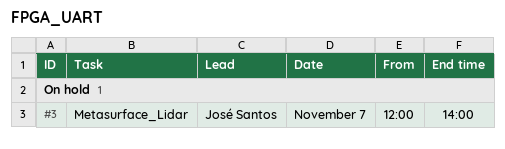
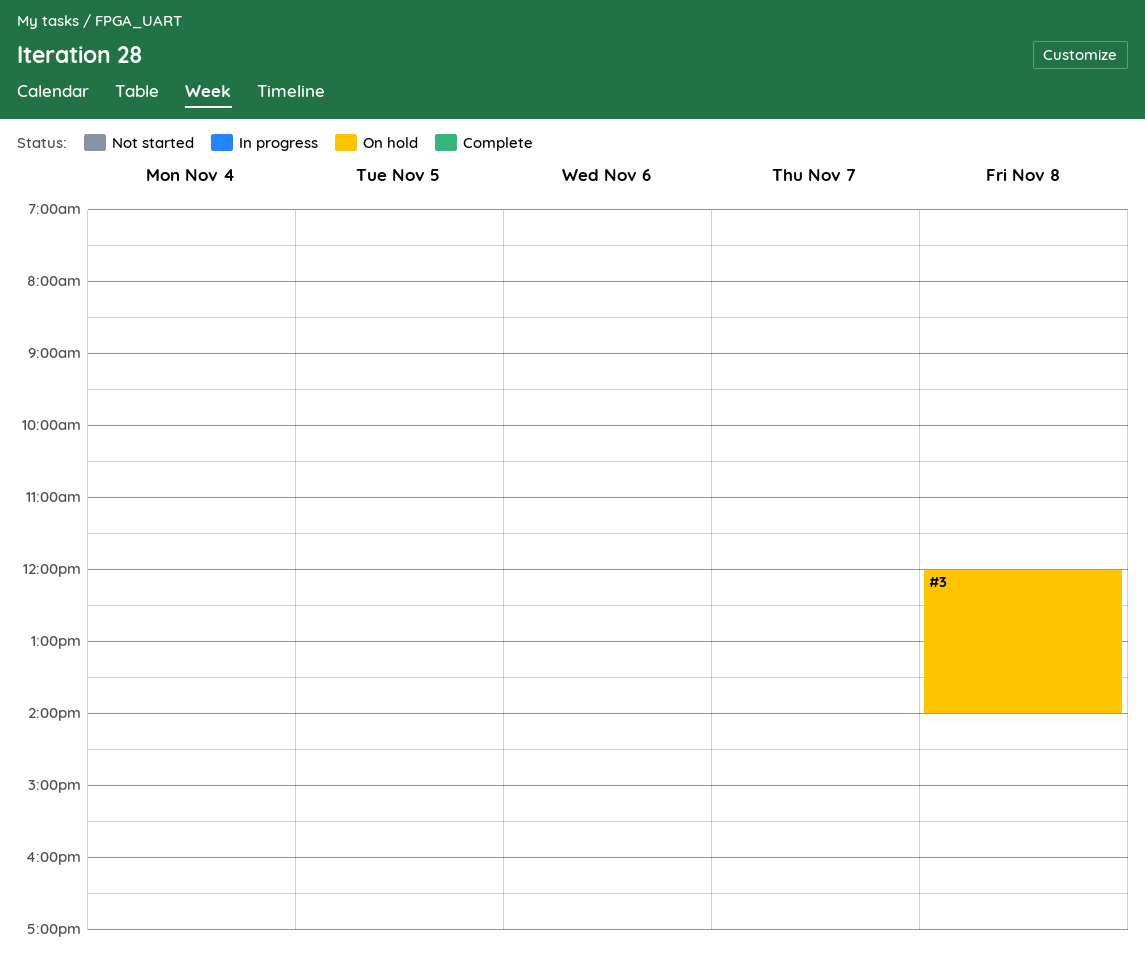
#3, day: Nov 7 -> Nov 8

